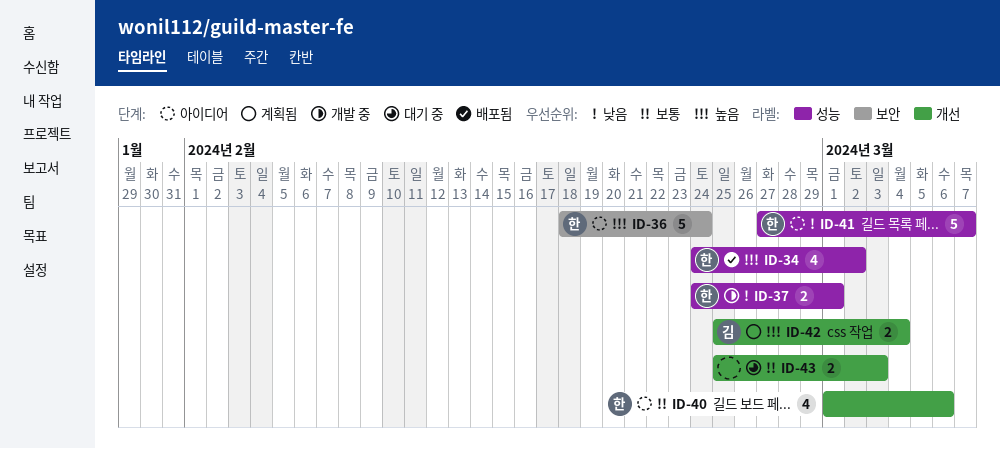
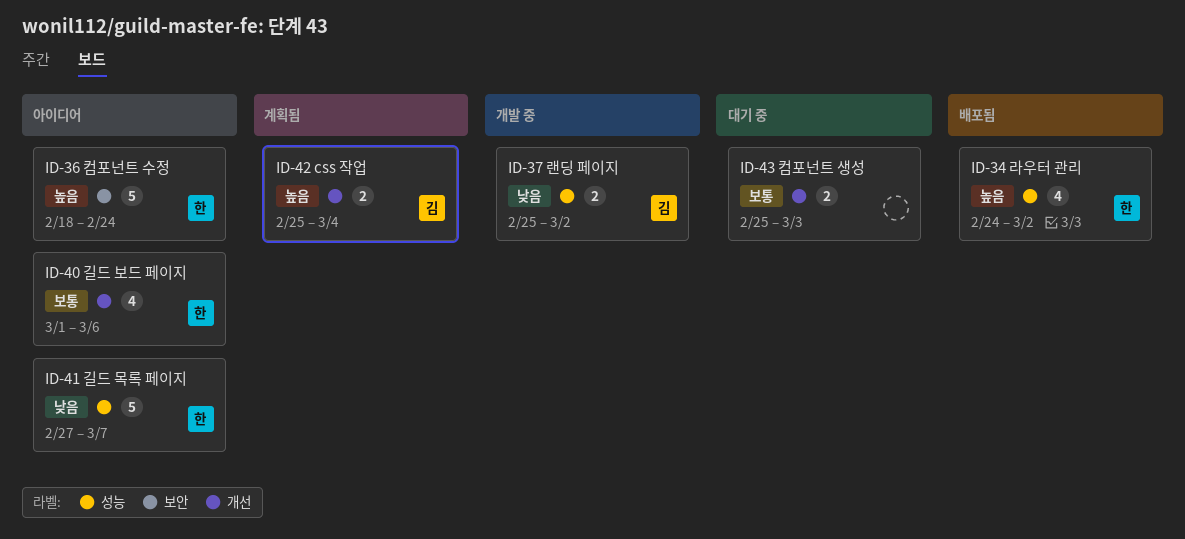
ID-37, owner: 한 -> 김
ID-37, start: Feb 24 -> Feb 25
ID-37, due: Mar 1 -> Mar 2

